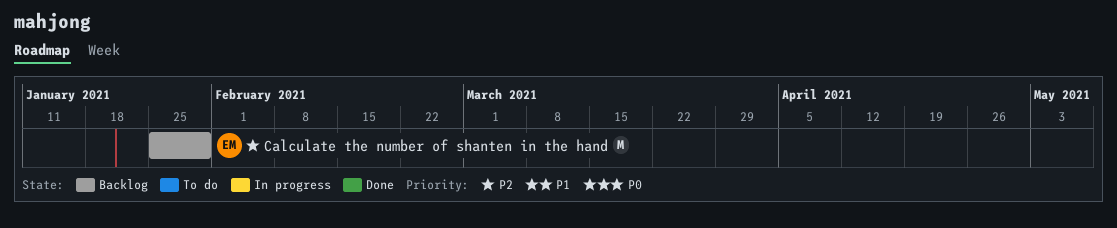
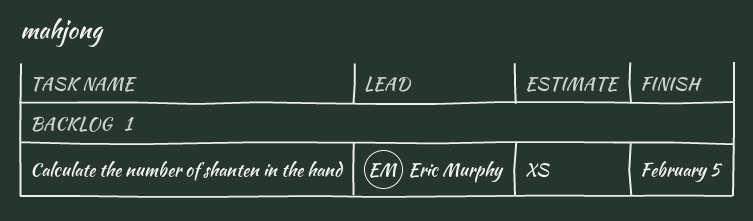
Calculate the number of shanten in the hand, estimate: M -> XS
Calculate the number of shanten in the hand, due: Jan 29 -> Feb 5

